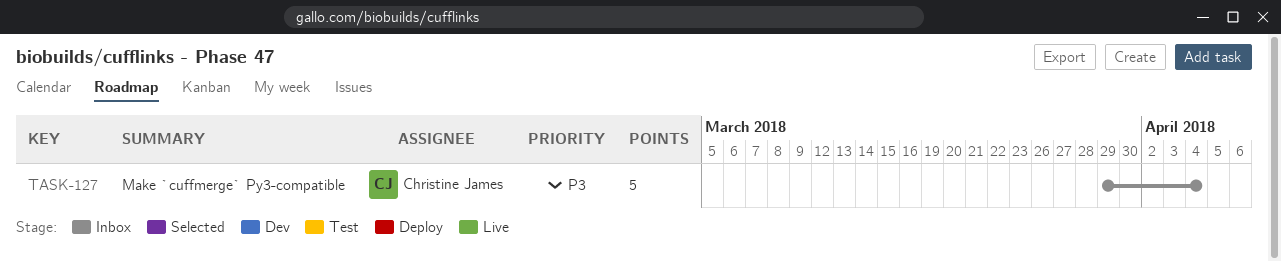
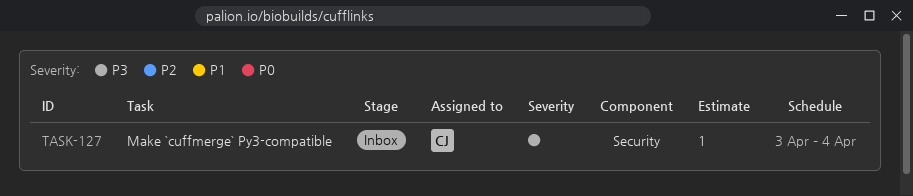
TASK-127, estimate: 5 -> 1
TASK-127, start: Mar 29 -> Apr 3

